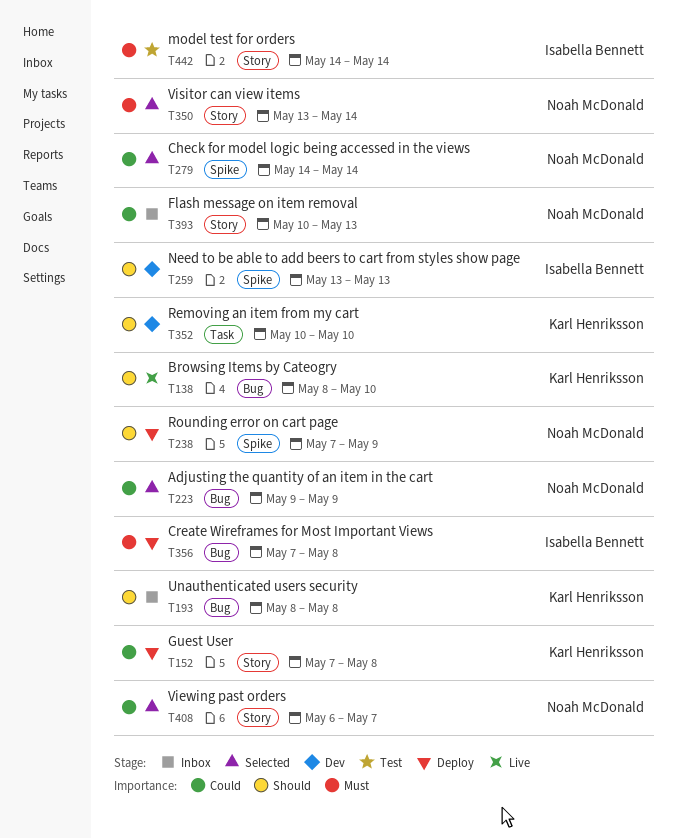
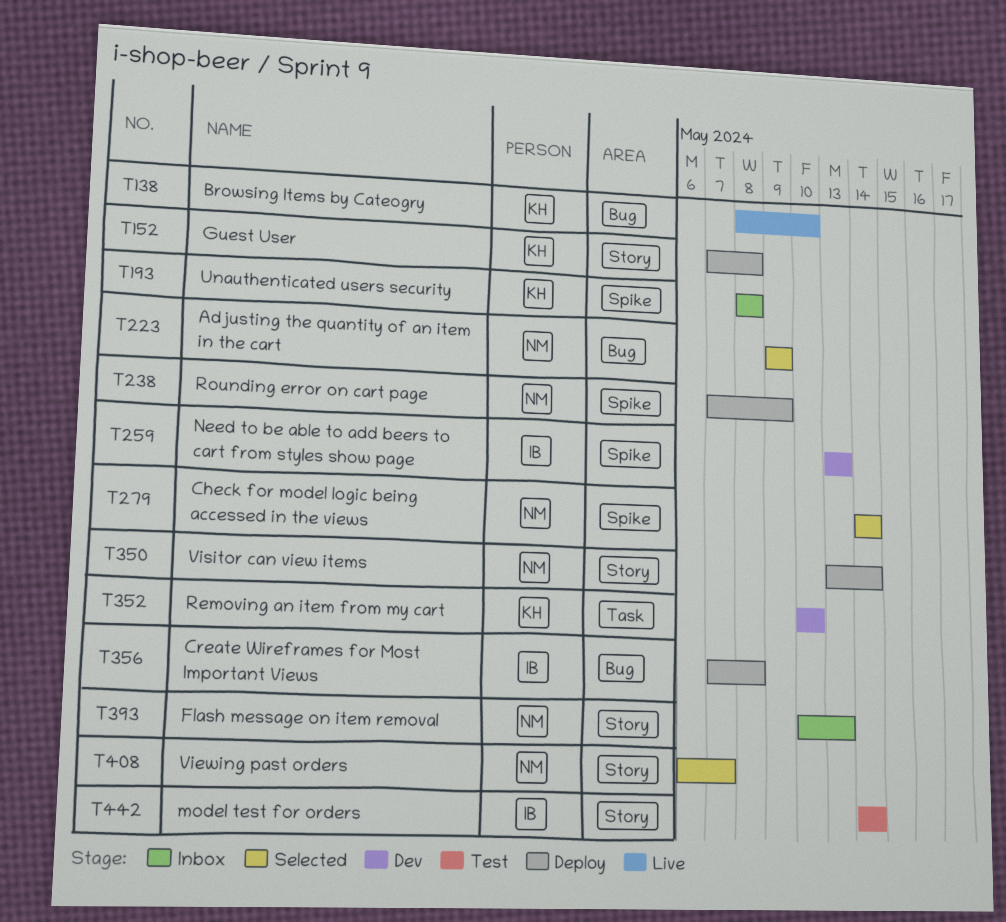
T193, label: Bug -> Spike
T350, status: Selected -> Deploy

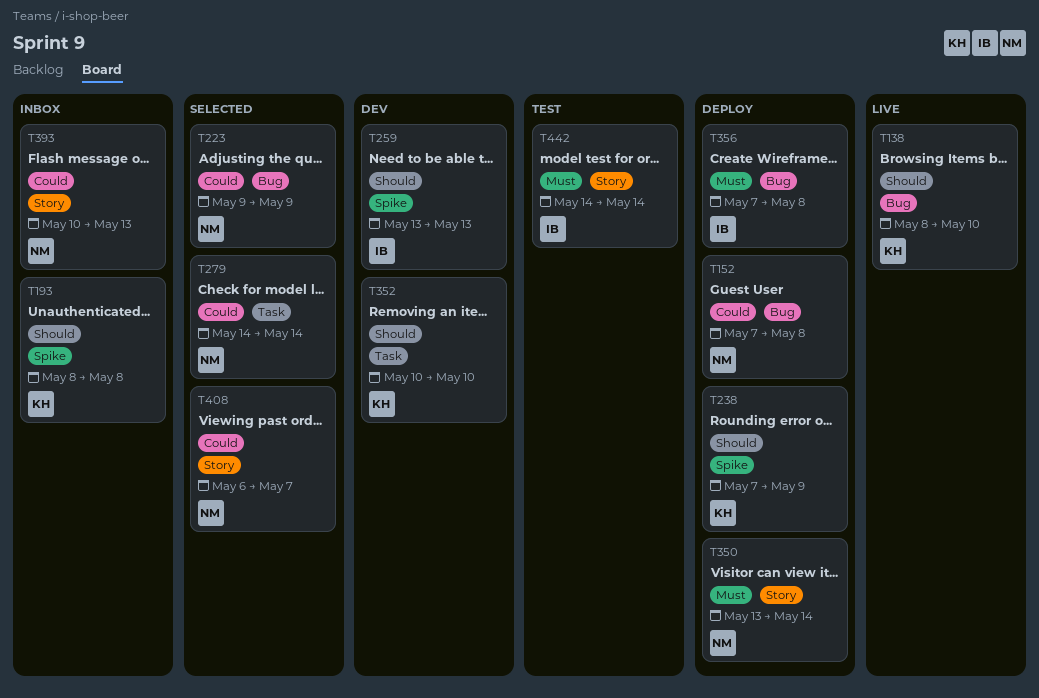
T152, owner: KH -> NM
T152, label: Story -> Bug
T238, owner: NM -> KH
T279, label: Spike -> Task

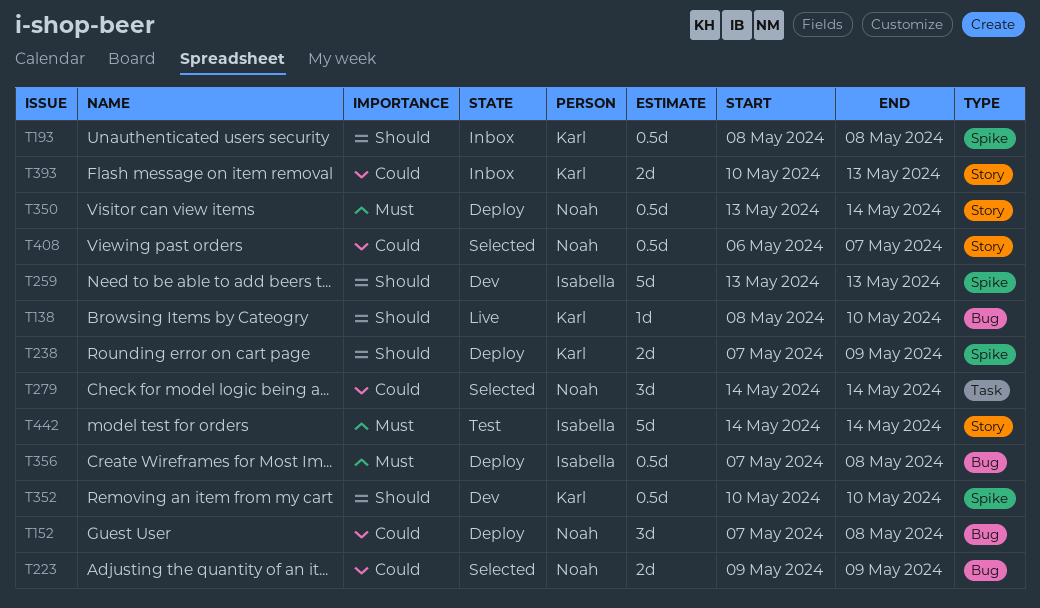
T352, label: Task -> Spike
T393, owner: Noah -> Karl

